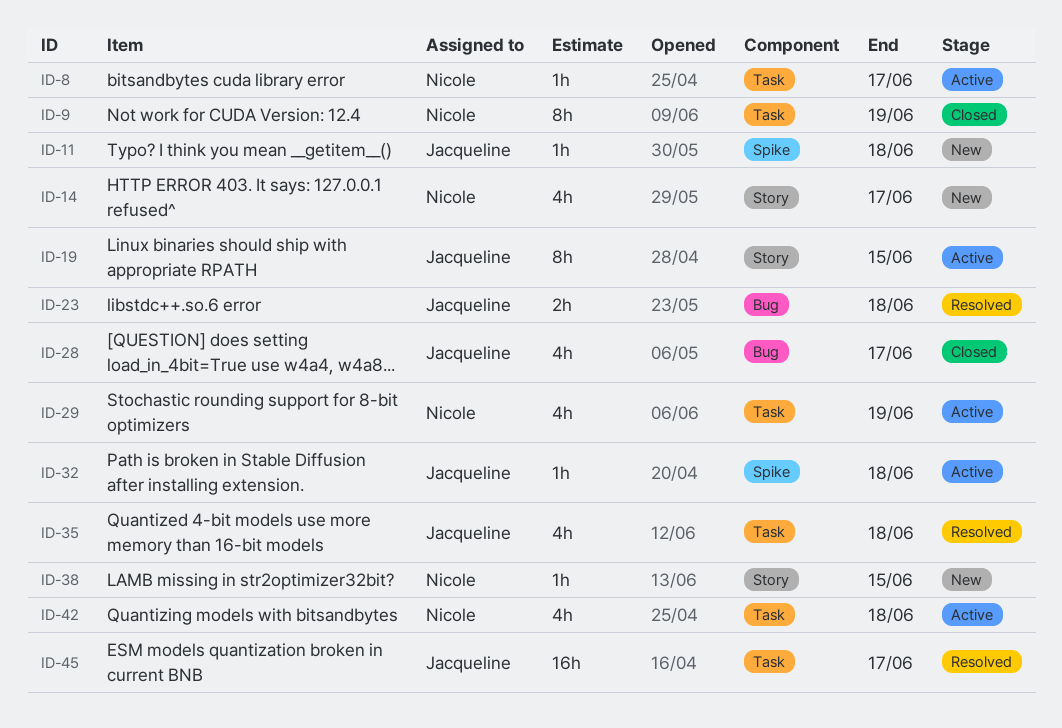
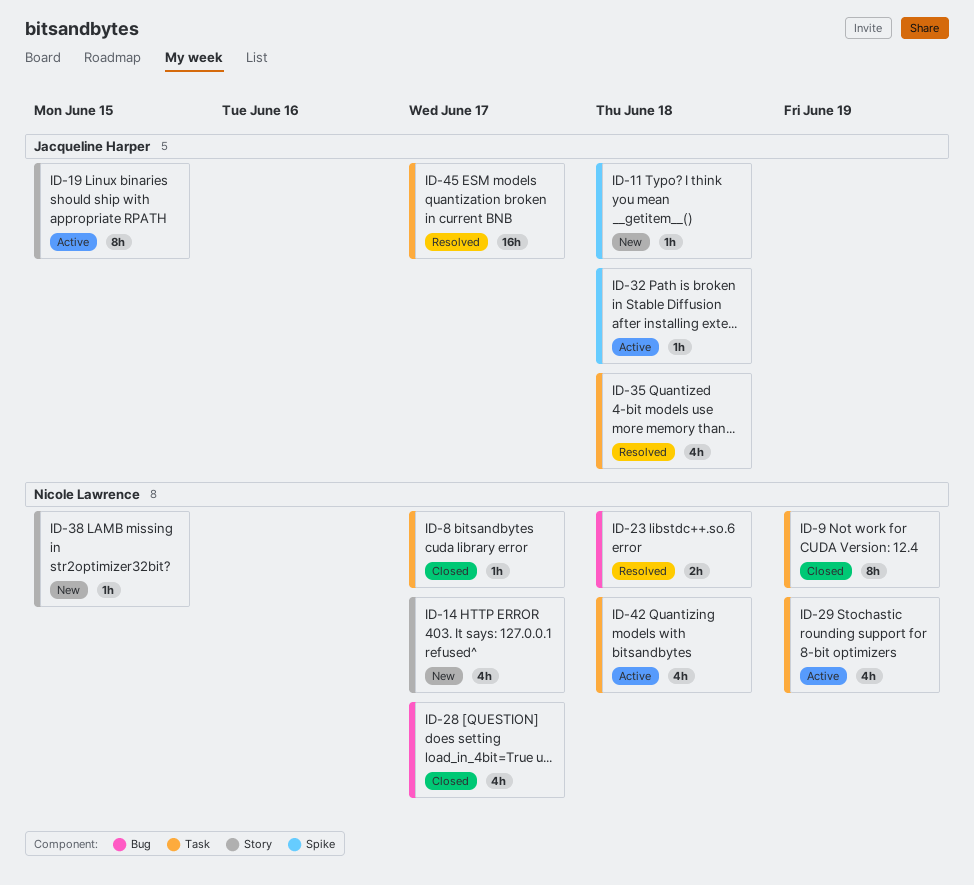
ID-8, status: Active -> Closed
ID-23, owner: Jacqueline Harper -> Nicole Lawrence
ID-28, owner: Jacqueline Harper -> Nicole Lawrence

